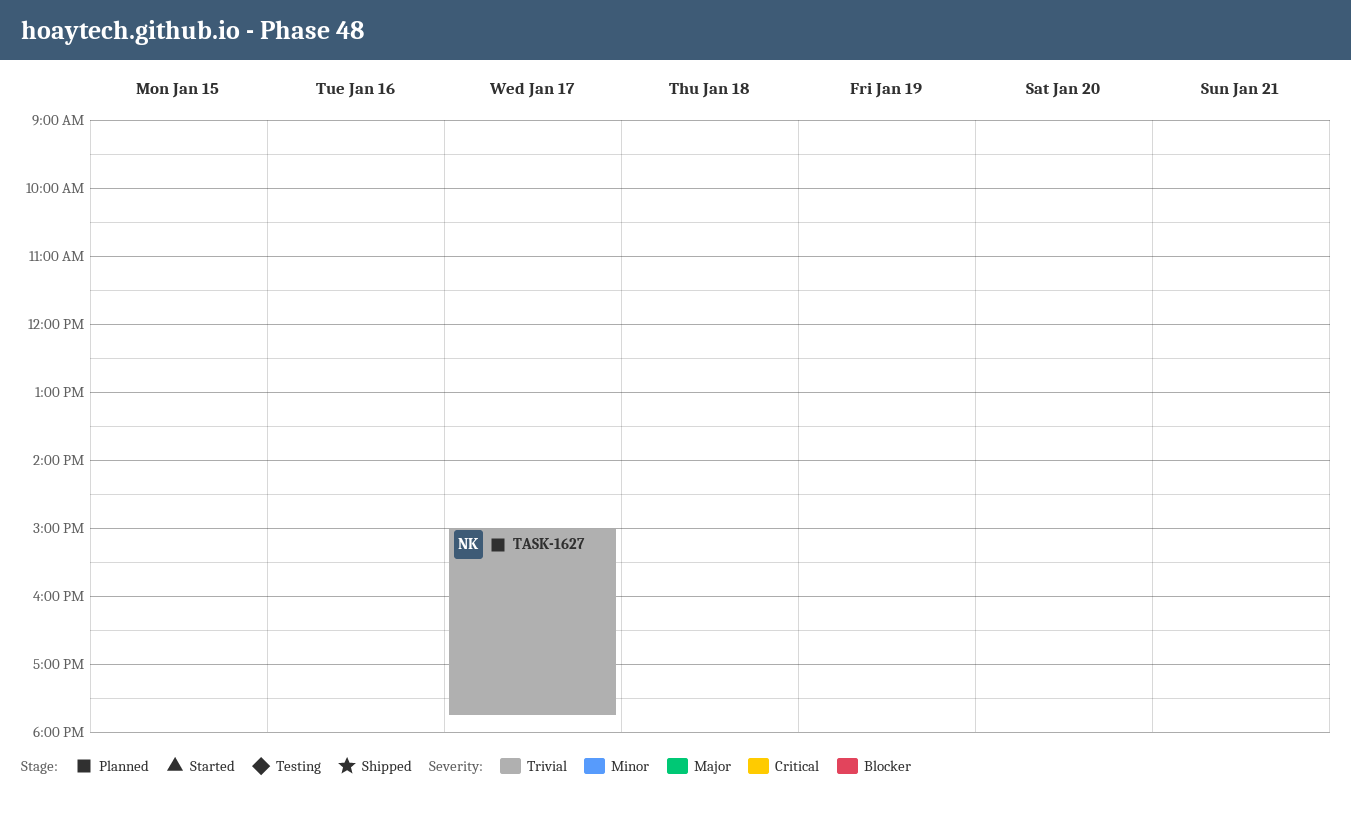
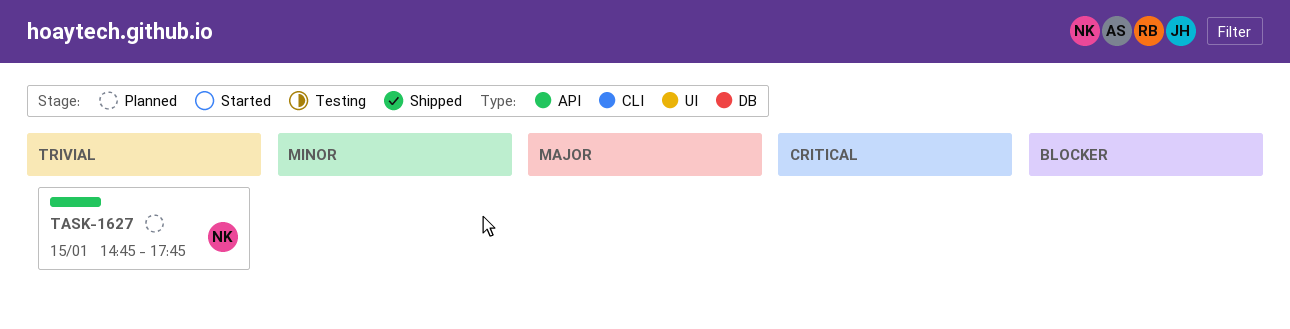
TASK-1627, day: Jan 17 -> Jan 15
TASK-1627, begins: 15:00 -> 14:45

